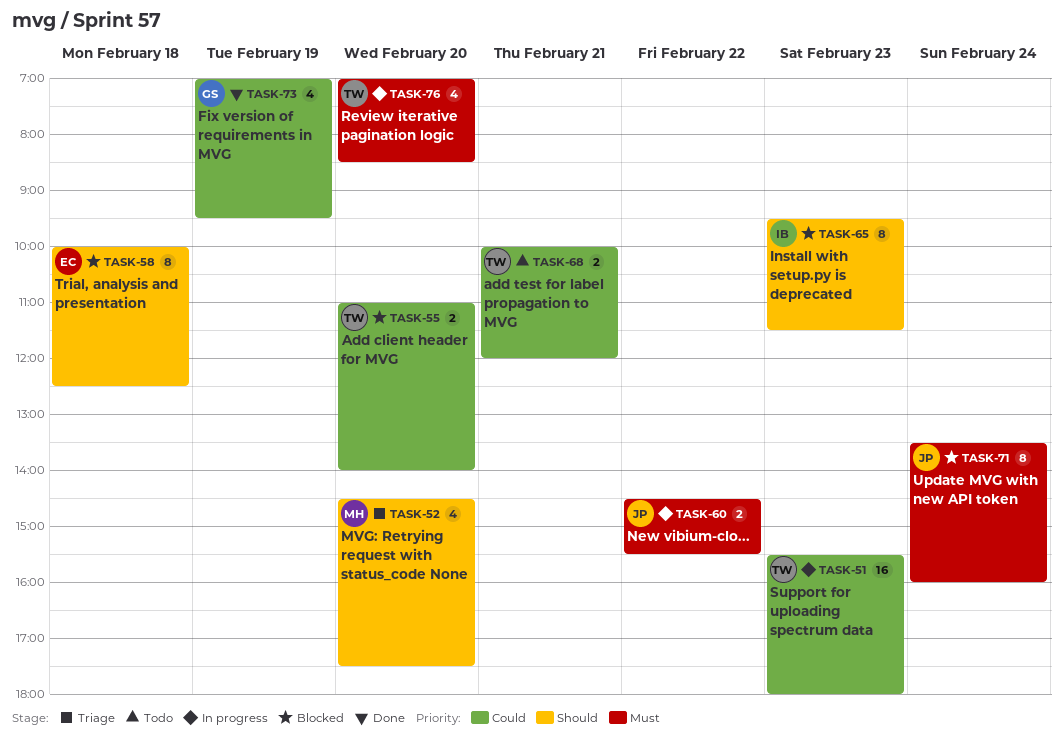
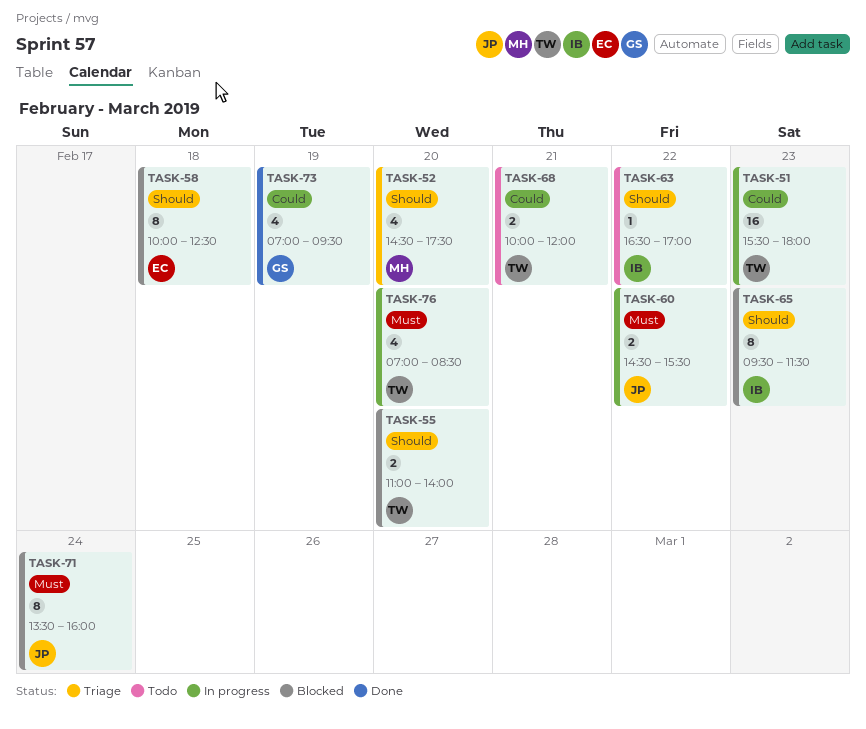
TASK-55, priority: Could -> Should
TASK-63: none -> present

